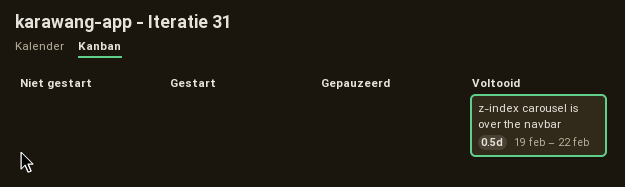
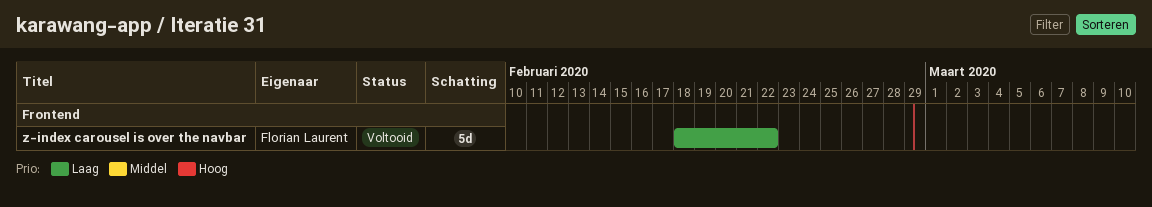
z-index carousel is over the navbar, estimate: 0.5d -> 5d
z-index carousel is over the navbar, start: Feb 19 -> Feb 18

